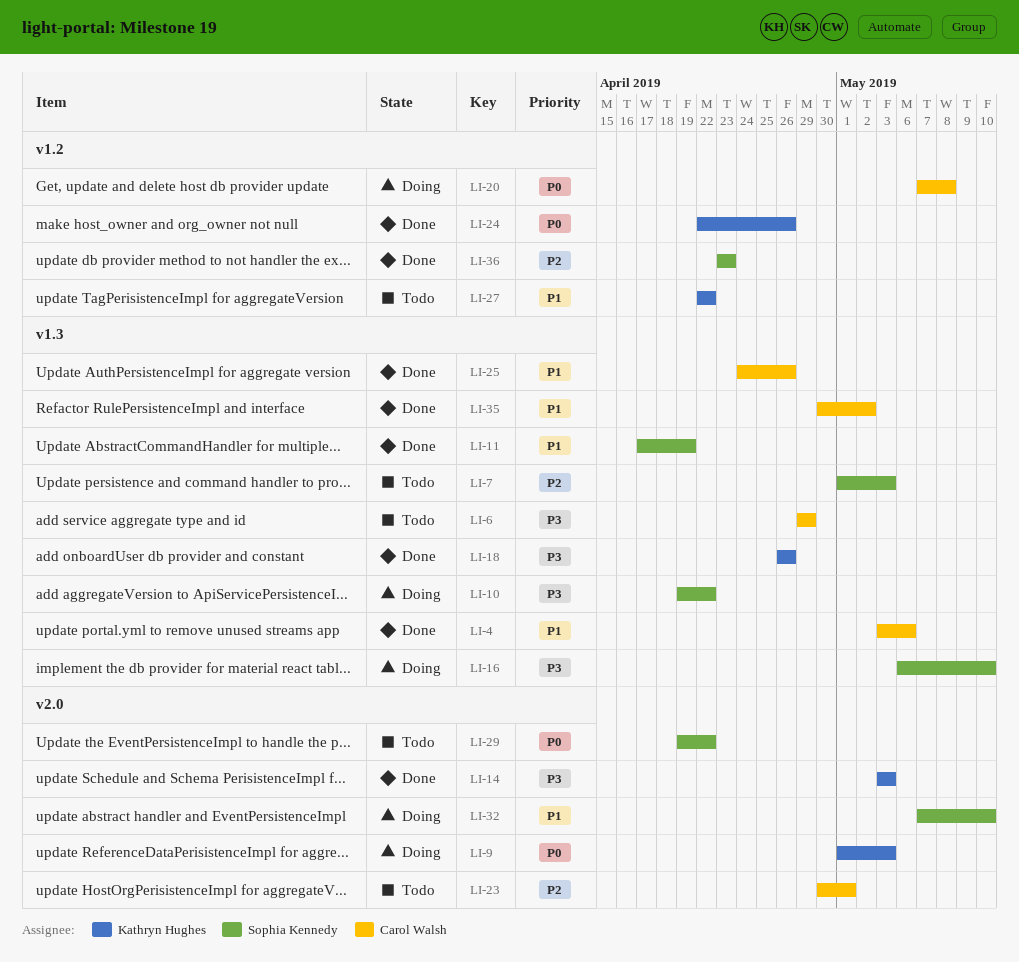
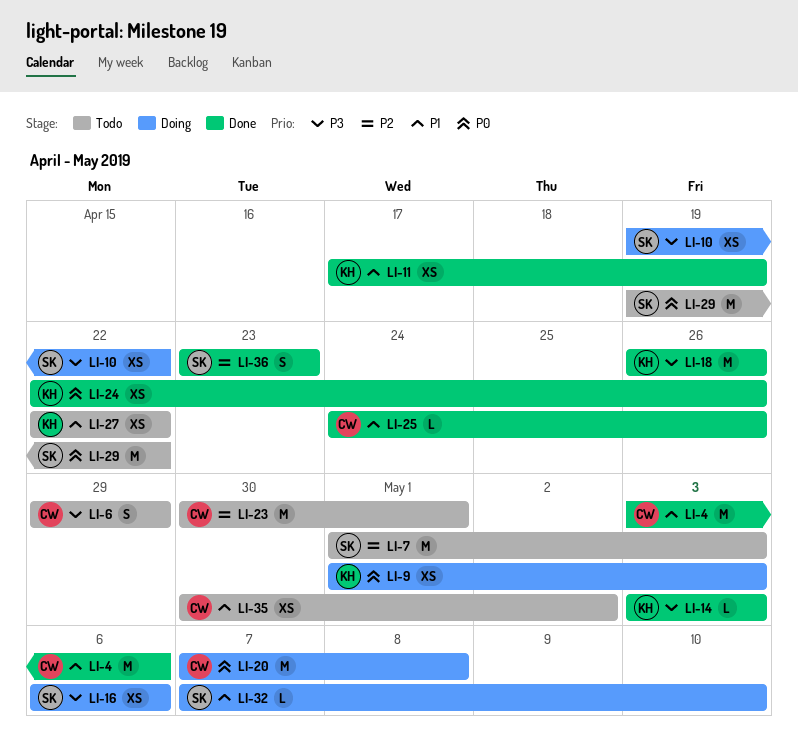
LI-11, owner: Sophia Kennedy -> Kathryn Hughes
LI-16, due: May 10 -> May 6
LI-35, status: Done -> Todo

